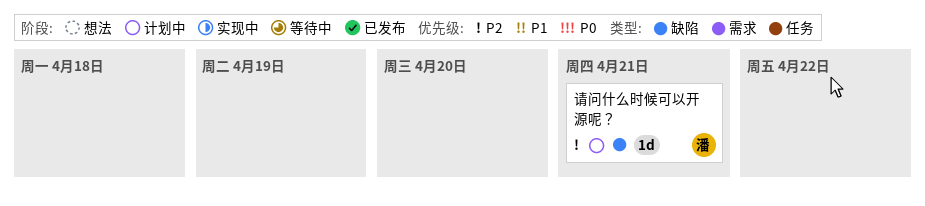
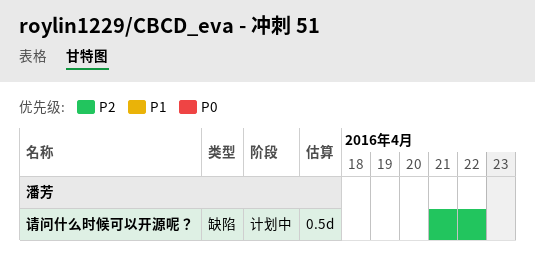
请问什么时候可以开源呢？, estimate: 1d -> 0.5d
请问什么时候可以开源呢？, due: Apr 21 -> Apr 22

